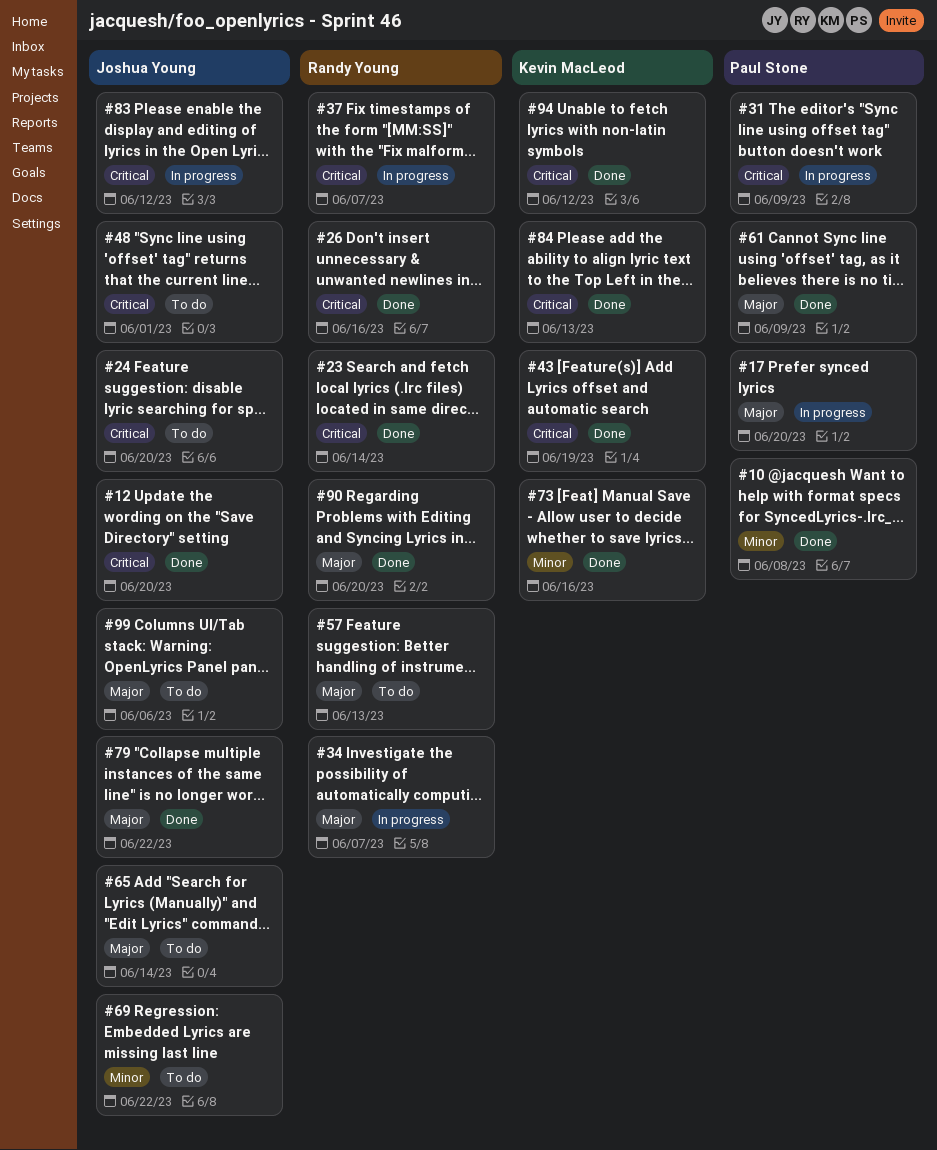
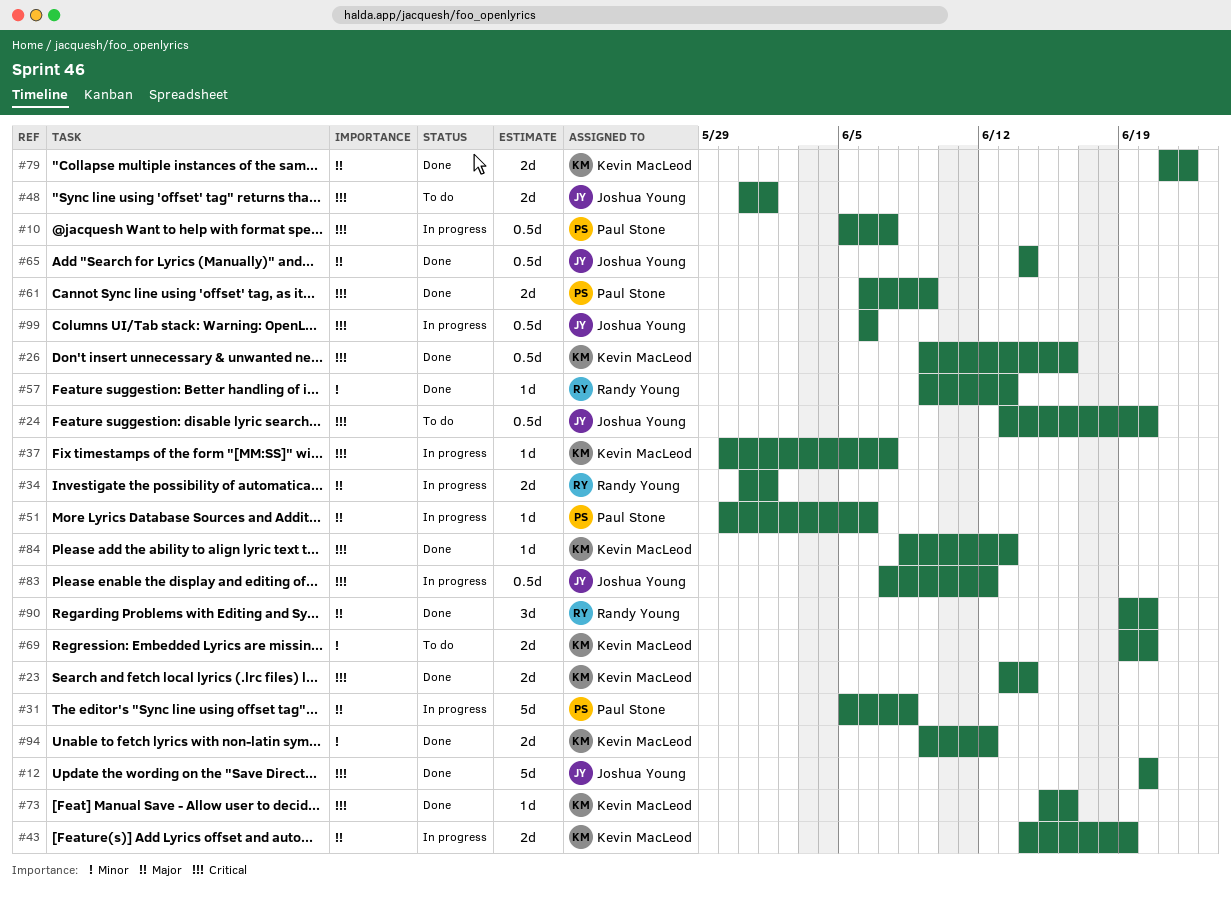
#10, status: Done -> In progress
#10, priority: Minor -> Critical
#10, due: Jun 8 -> Jun 7
#17: present -> none
#23, owner: Randy Young -> Kevin MacLeod
#26, owner: Randy Young -> Kevin MacLeod
#31, priority: Critical -> Major
#31, due: Jun 9 -> Jun 8
#34, due: Jun 7 -> Jun 1
#37, owner: Randy Young -> Kevin MacLeod
#43, status: Done -> In progress
#43, priority: Critical -> Major
#51: none -> present
#57, status: To do -> Done
#57, priority: Major -> Minor
#61, priority: Major -> Critical
#65, status: To do -> Done
#69, owner: Joshua Young -> Kevin MacLeod
#69, due: Jun 22 -> Jun 20
#73, priority: Minor -> Critical
#79, owner: Joshua Young -> Kevin MacLeod
#94, priority: Critical -> Minor
#99, status: To do -> In progress
#99, priority: Major -> Critical

